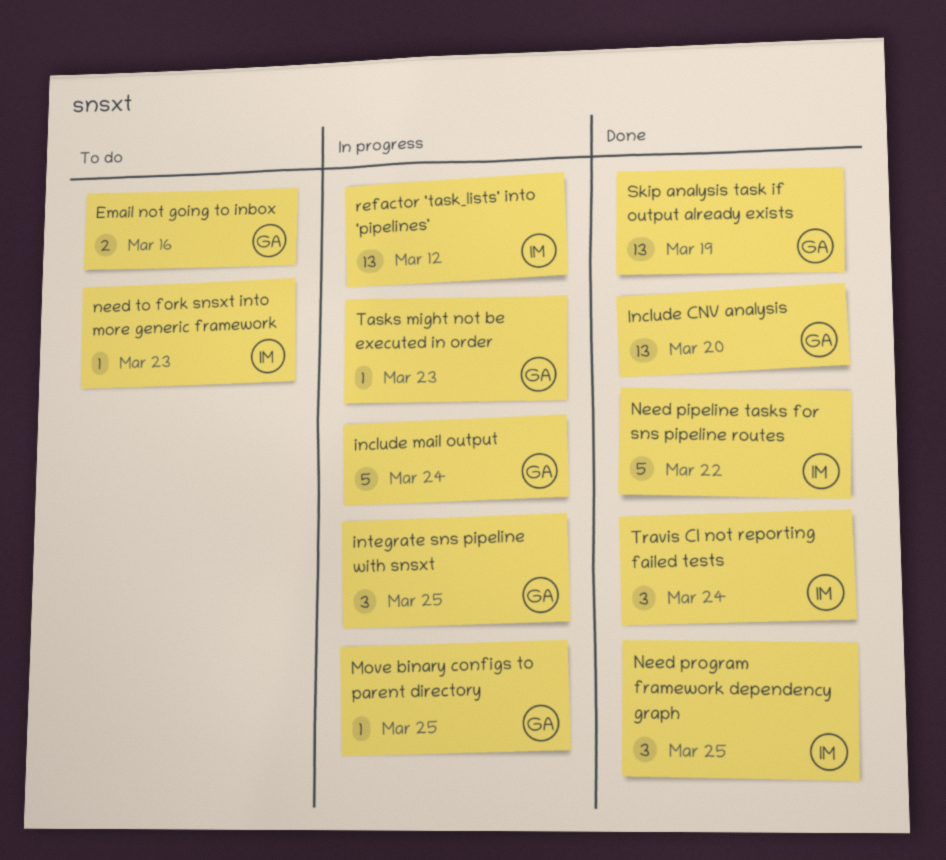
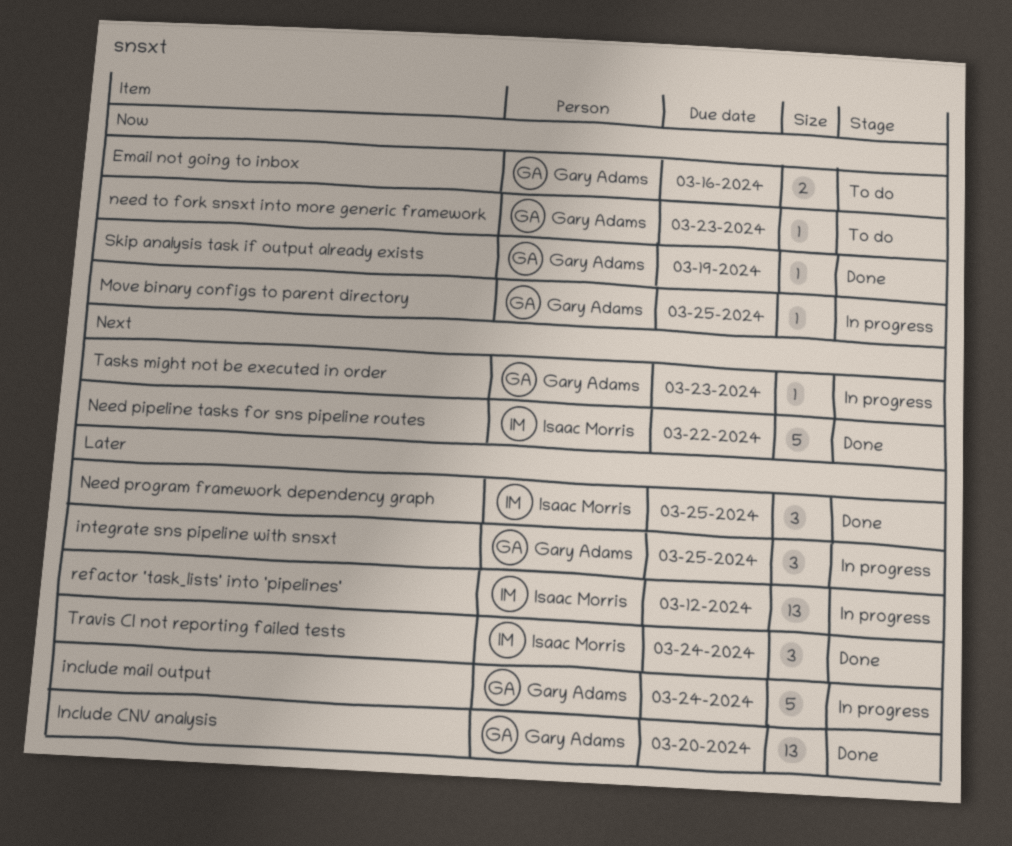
need to fork snsxt into more generic framework, owner: Isaac Morris -> Gary Adams
Skip analysis task if output already exists, estimate: 13 -> 1

